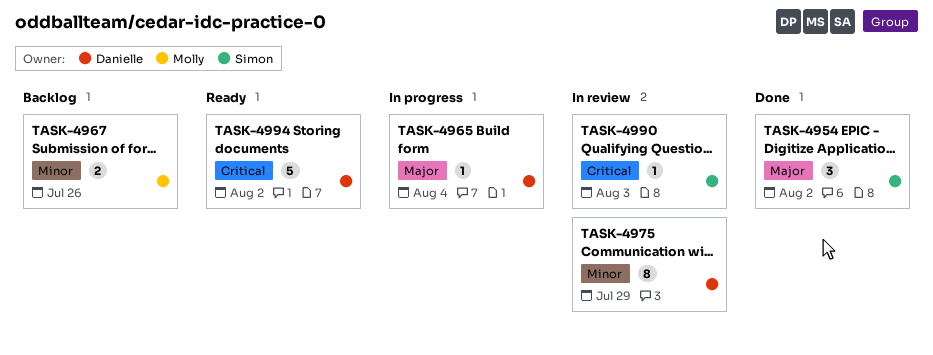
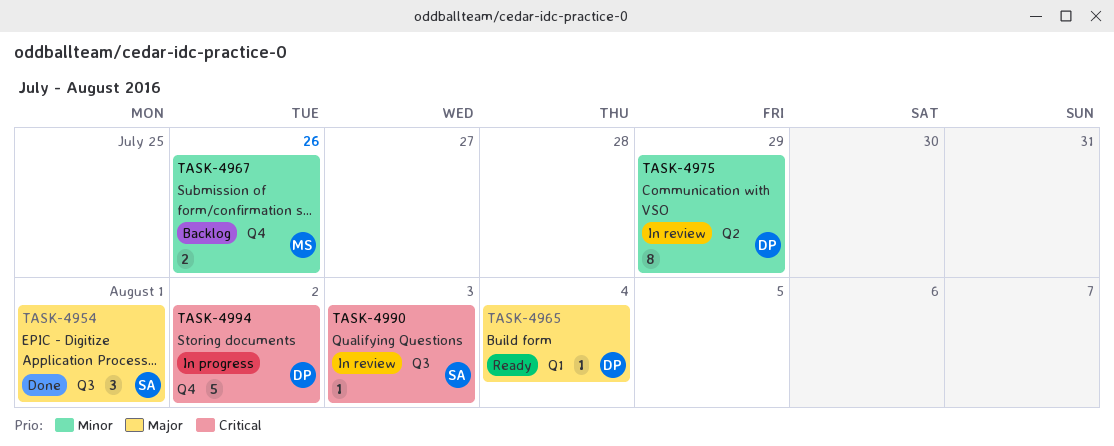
TASK-4954, due: Aug 2 -> Aug 1
TASK-4965, status: In progress -> Ready
TASK-4994, status: Ready -> In progress

